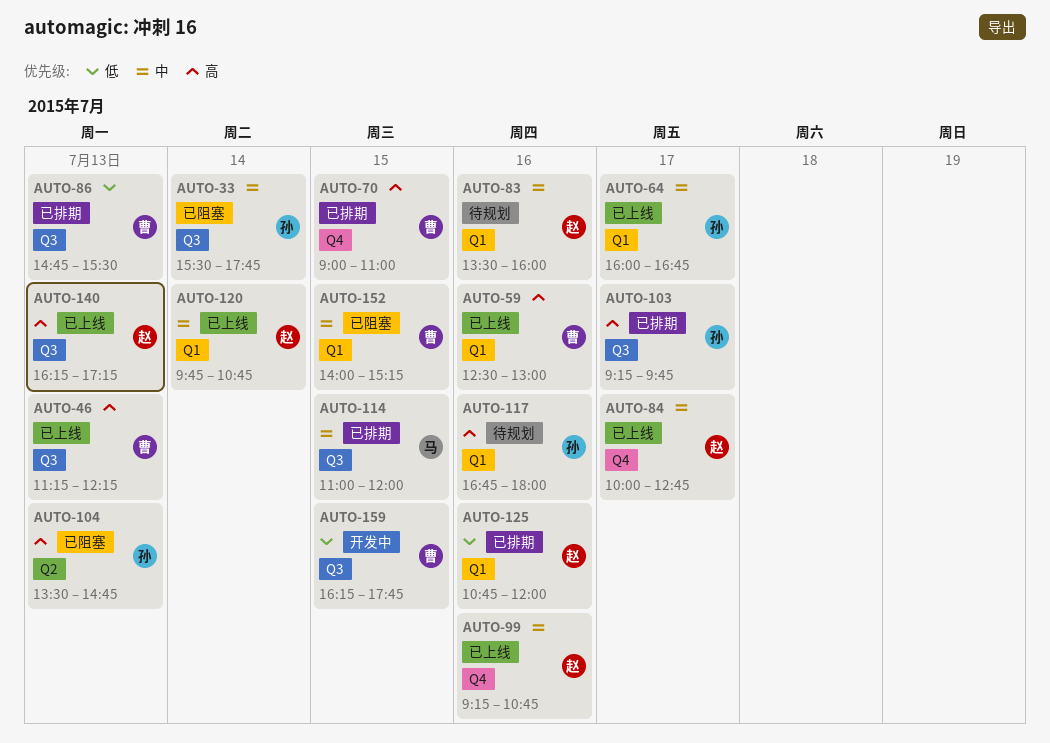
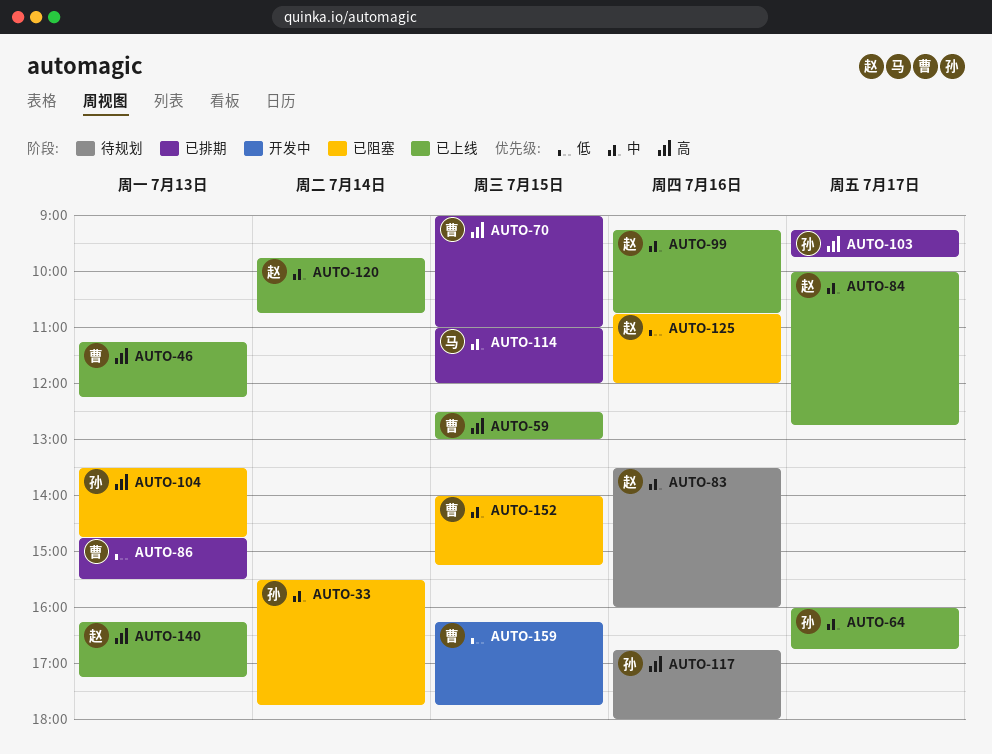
AUTO-59, day: Jul 16 -> Jul 15
AUTO-125, status: 已排期 -> 已阻塞

